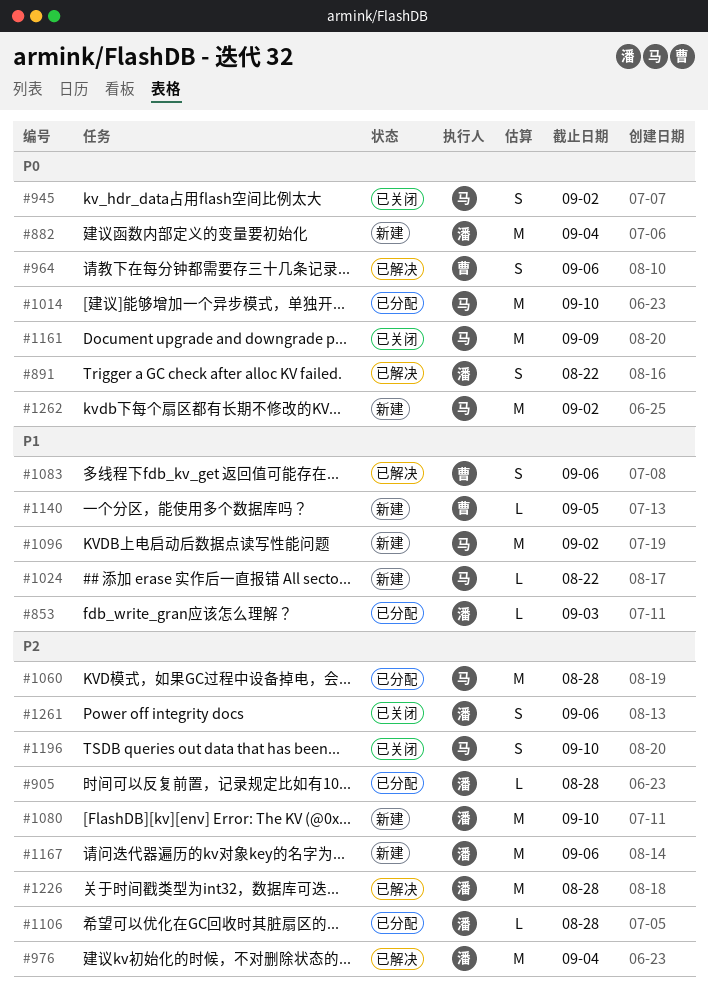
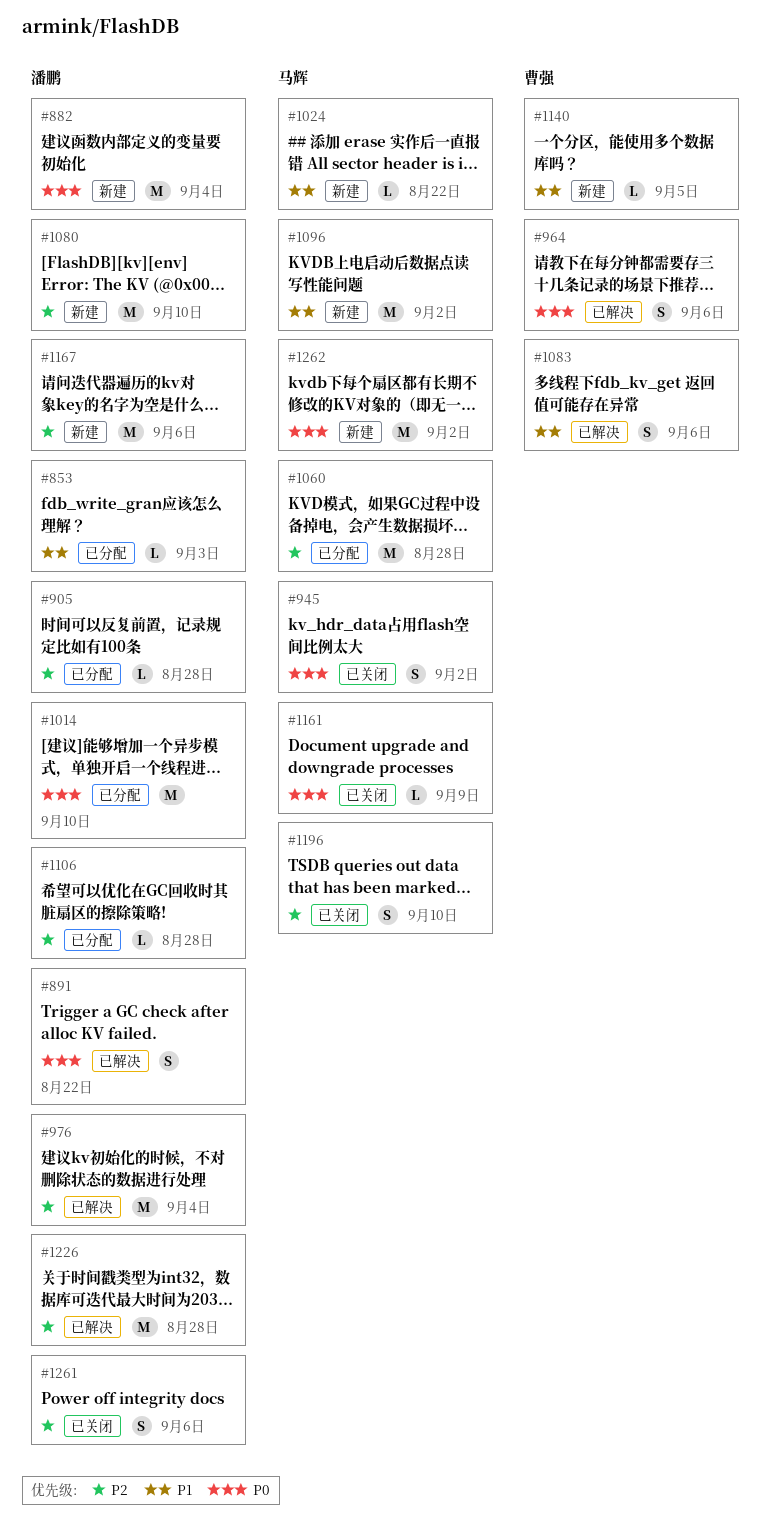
#1014, owner: 马辉 -> 潘鹏
#1161, estimate: M -> L

